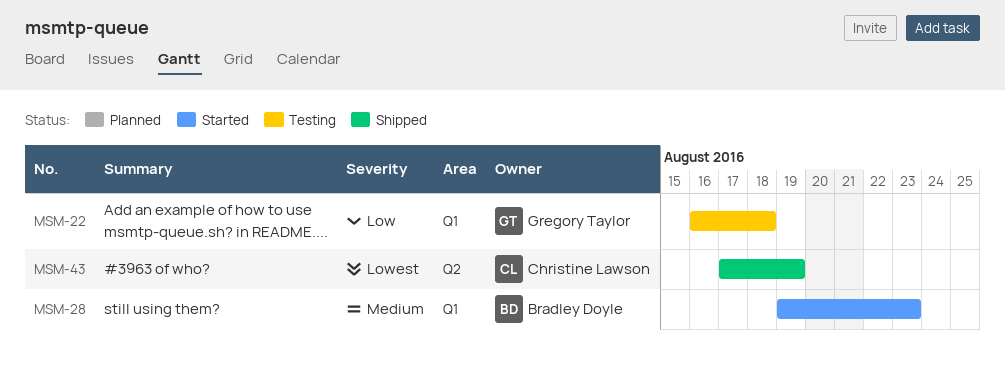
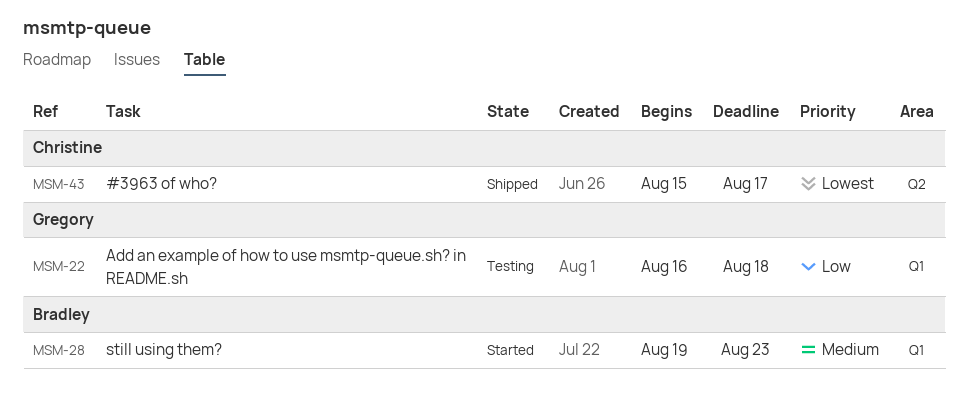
MSM-43, start: Aug 17 -> Aug 15
MSM-43, due: Aug 19 -> Aug 17

